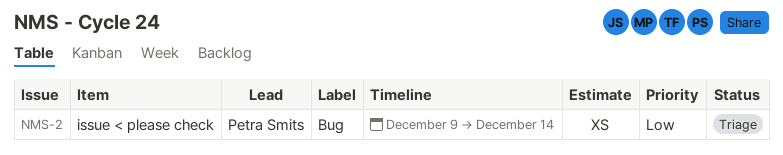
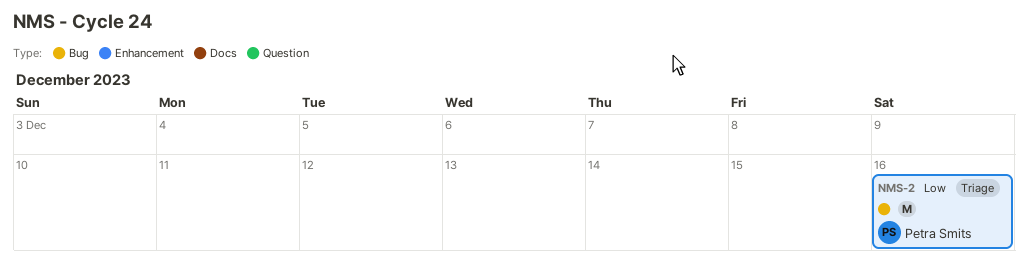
NMS-2, estimate: XS -> M
NMS-2, due: Dec 14 -> Dec 16

